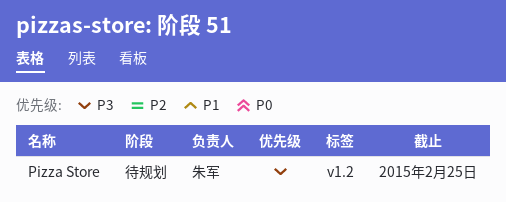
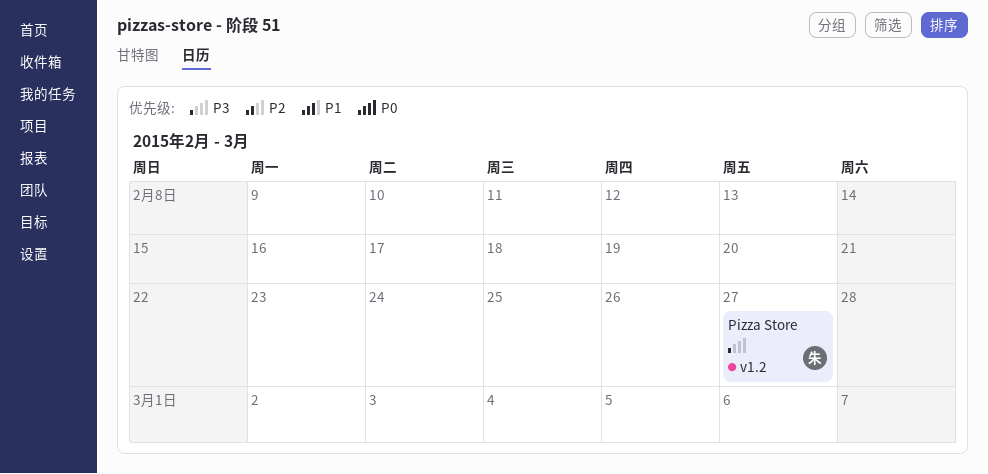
Pizza Store, due: Feb 25 -> Feb 27

